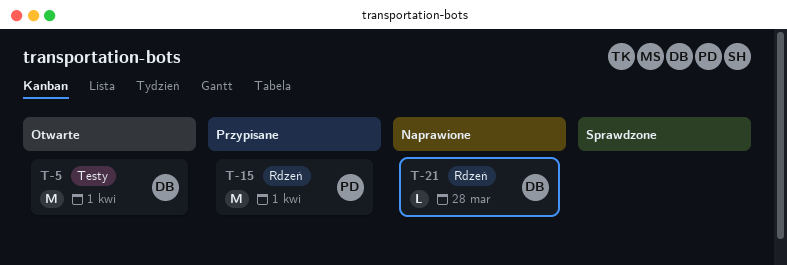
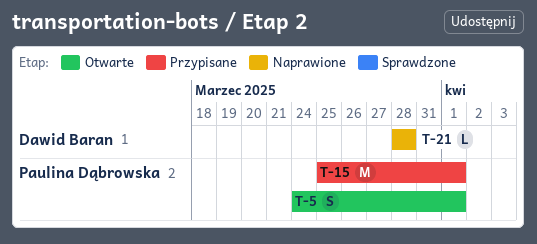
T-5, owner: Dawid Baran -> Paulina Dąbrowska
T-5, estimate: M -> S

